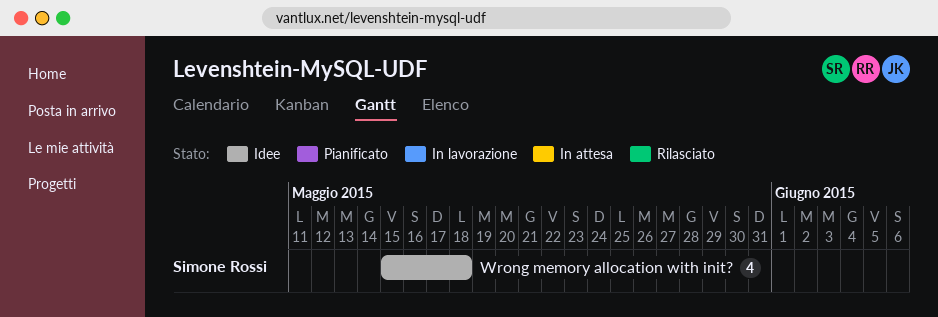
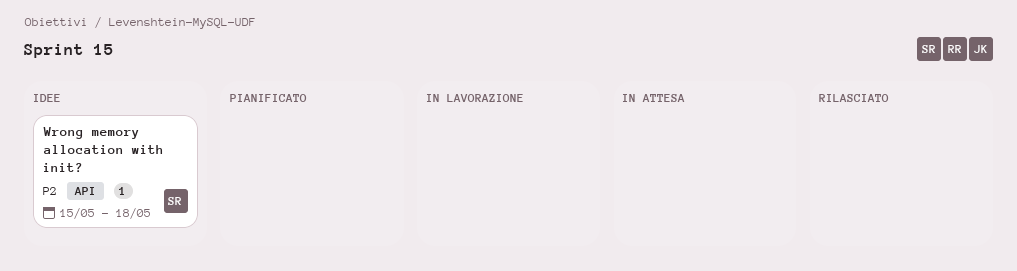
Wrong memory allocation with init?, estimate: 4 -> 1

